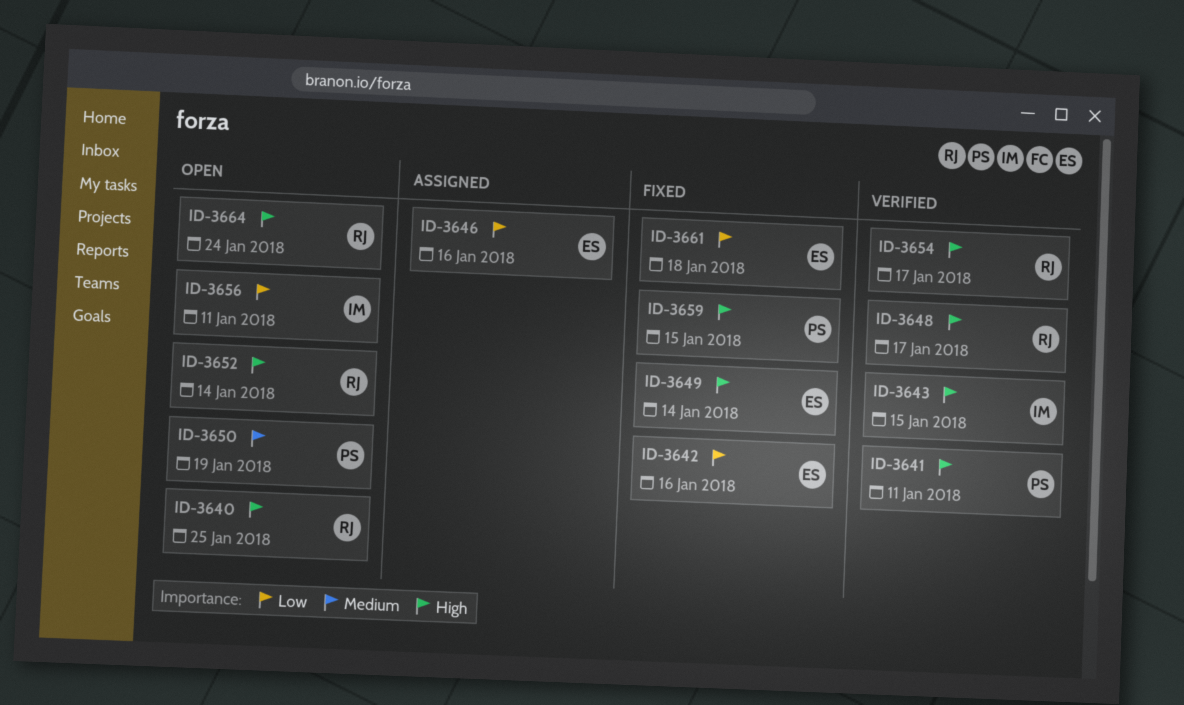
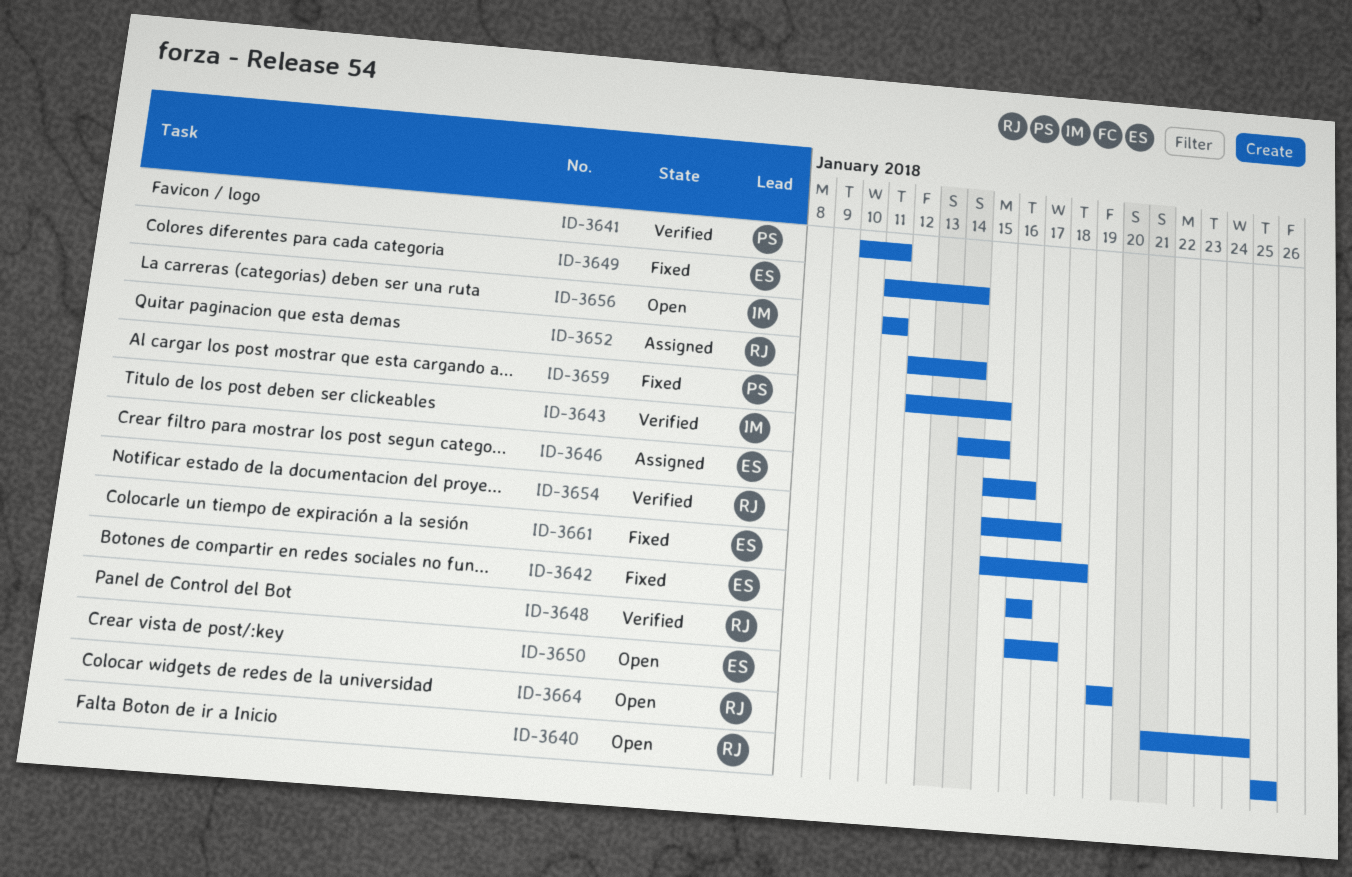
ID-3650, owner: PS -> ES
ID-3652, status: Open -> Assigned

